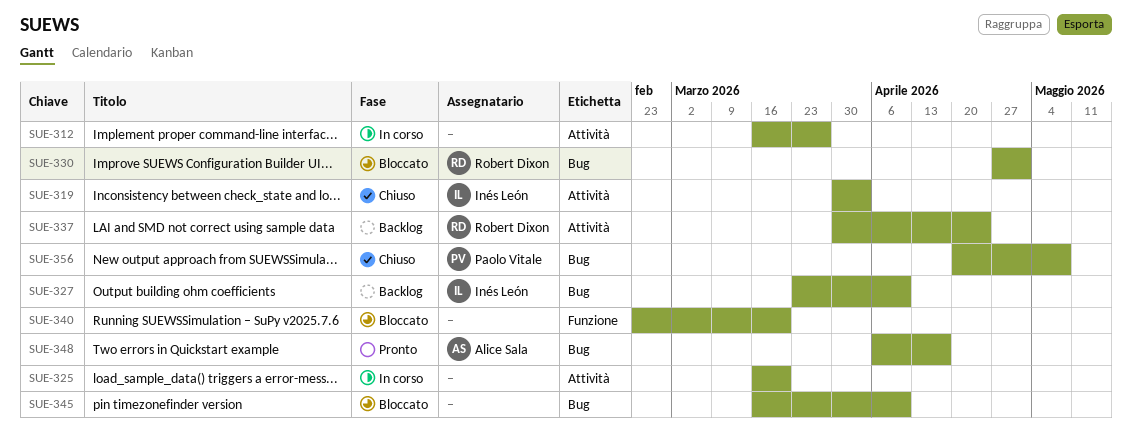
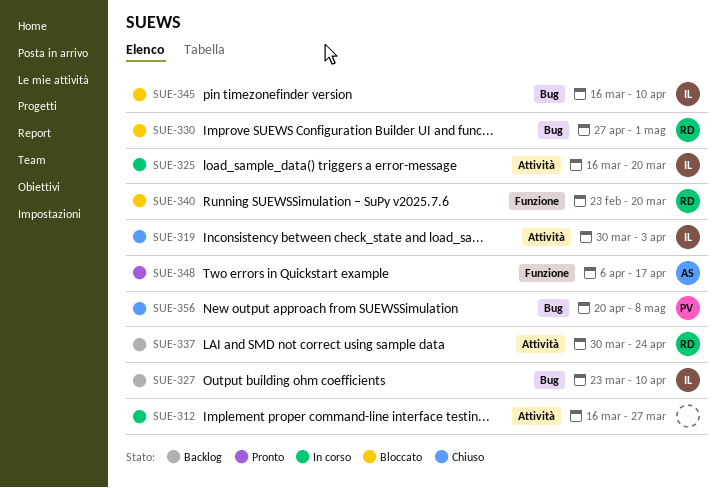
SUE-325, owner: none -> Inés León
SUE-340, owner: none -> Robert Dixon
SUE-345, owner: none -> Inés León
SUE-348, label: Bug -> Funzione

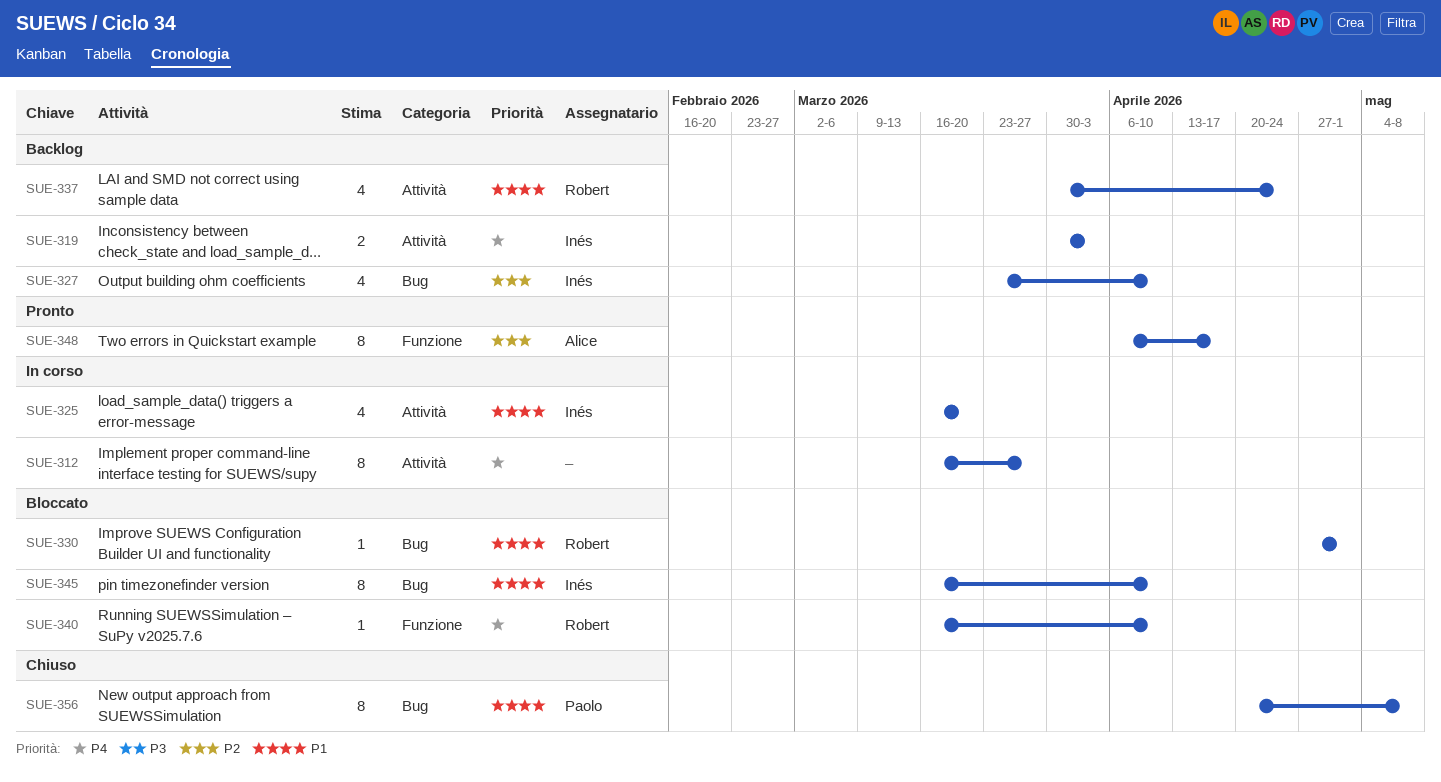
SUE-319, status: Chiuso -> Backlog
SUE-340, start: Feb 23 -> Mar 16
SUE-340, due: Mar 20 -> Apr 10

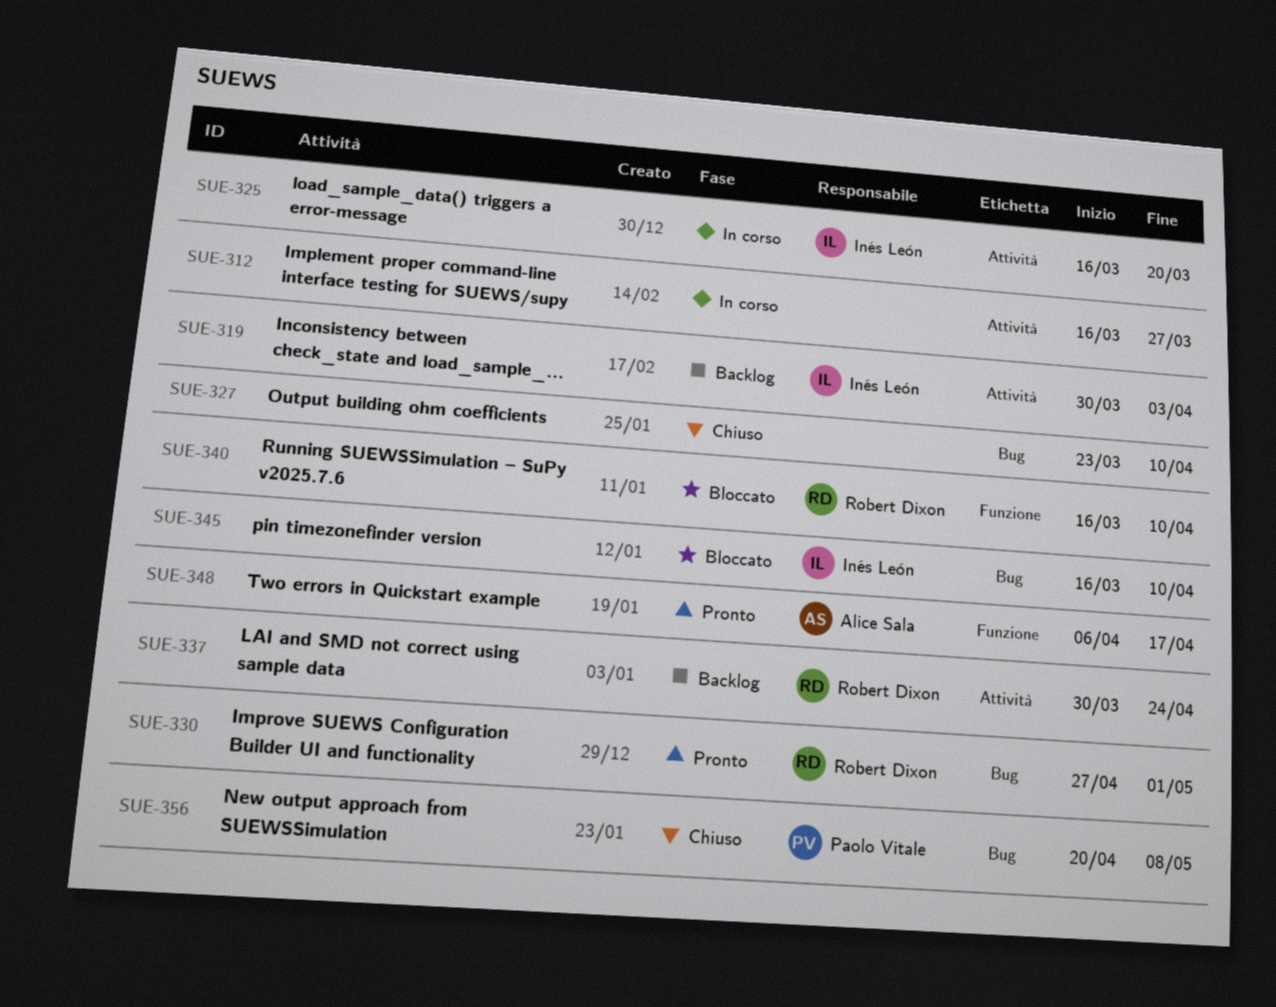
SUE-327, status: Backlog -> Chiuso
SUE-327, owner: Inés León -> none
SUE-330, status: Bloccato -> Pronto

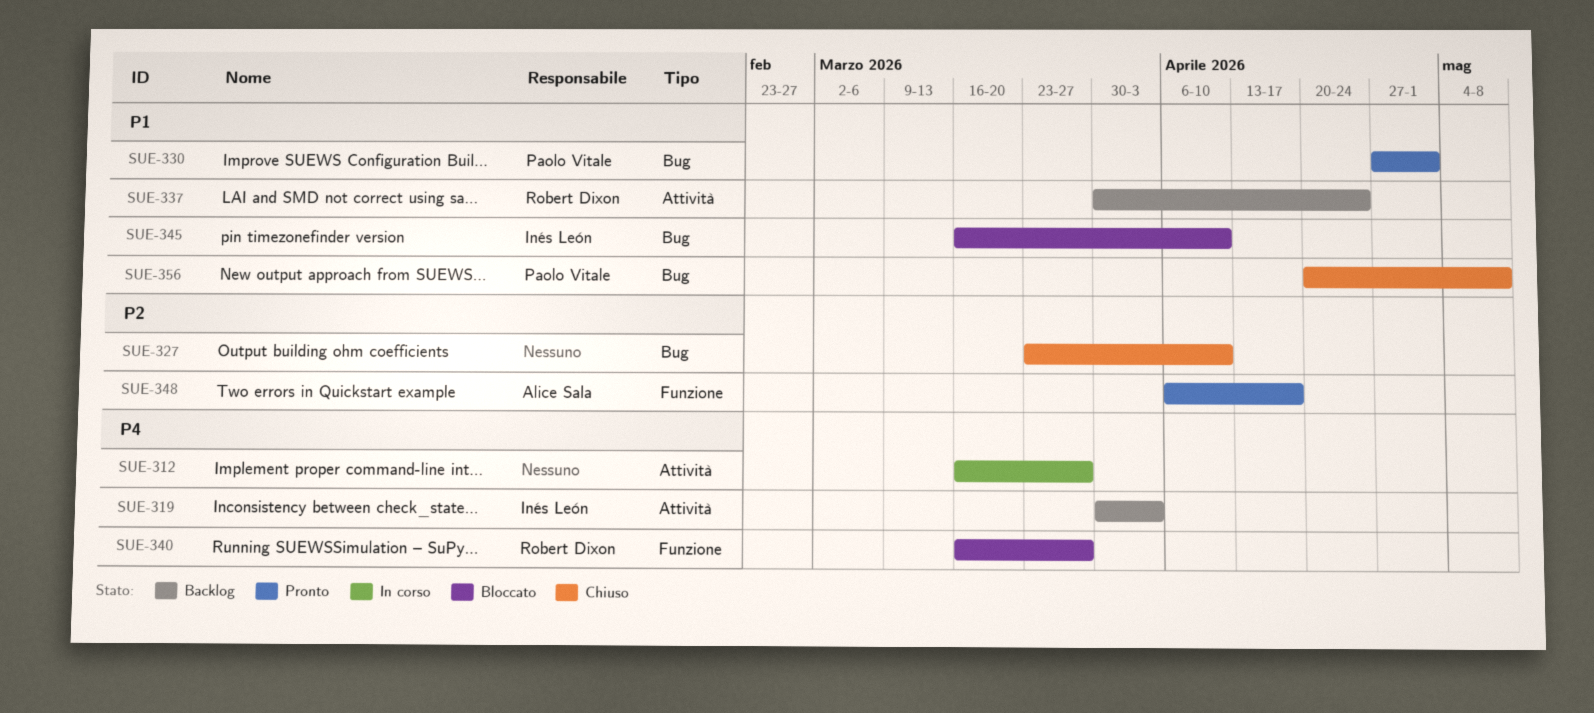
SUE-325: present -> none
SUE-330, owner: Robert Dixon -> Paolo Vitale
SUE-340, due: Apr 10 -> Mar 27

